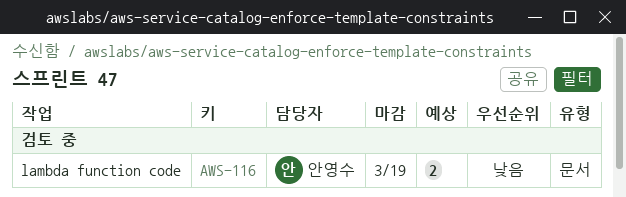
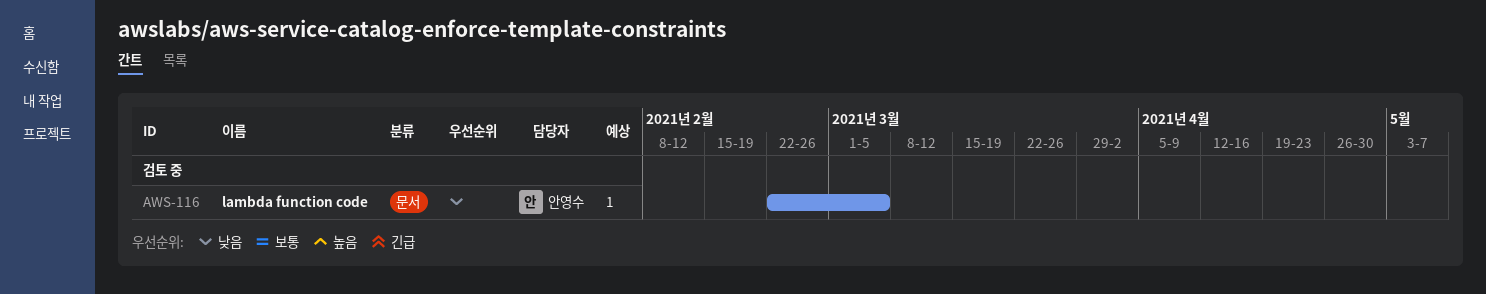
AWS-116, estimate: 2 -> 1
AWS-116, due: Mar 19 -> Mar 5

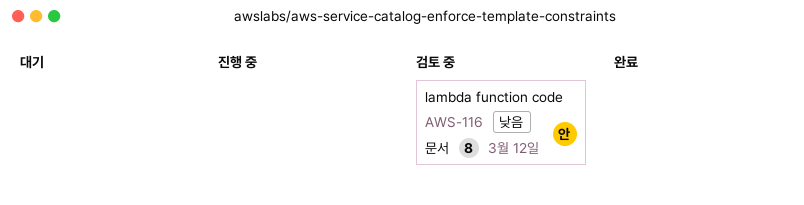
AWS-116, estimate: 1 -> 8
AWS-116, due: Mar 5 -> Mar 12

